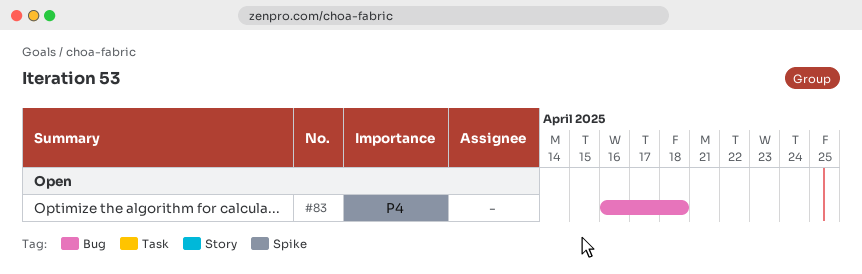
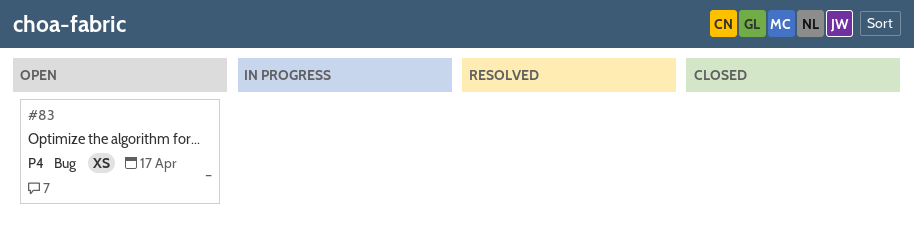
#83, due: Apr 18 -> Apr 17

